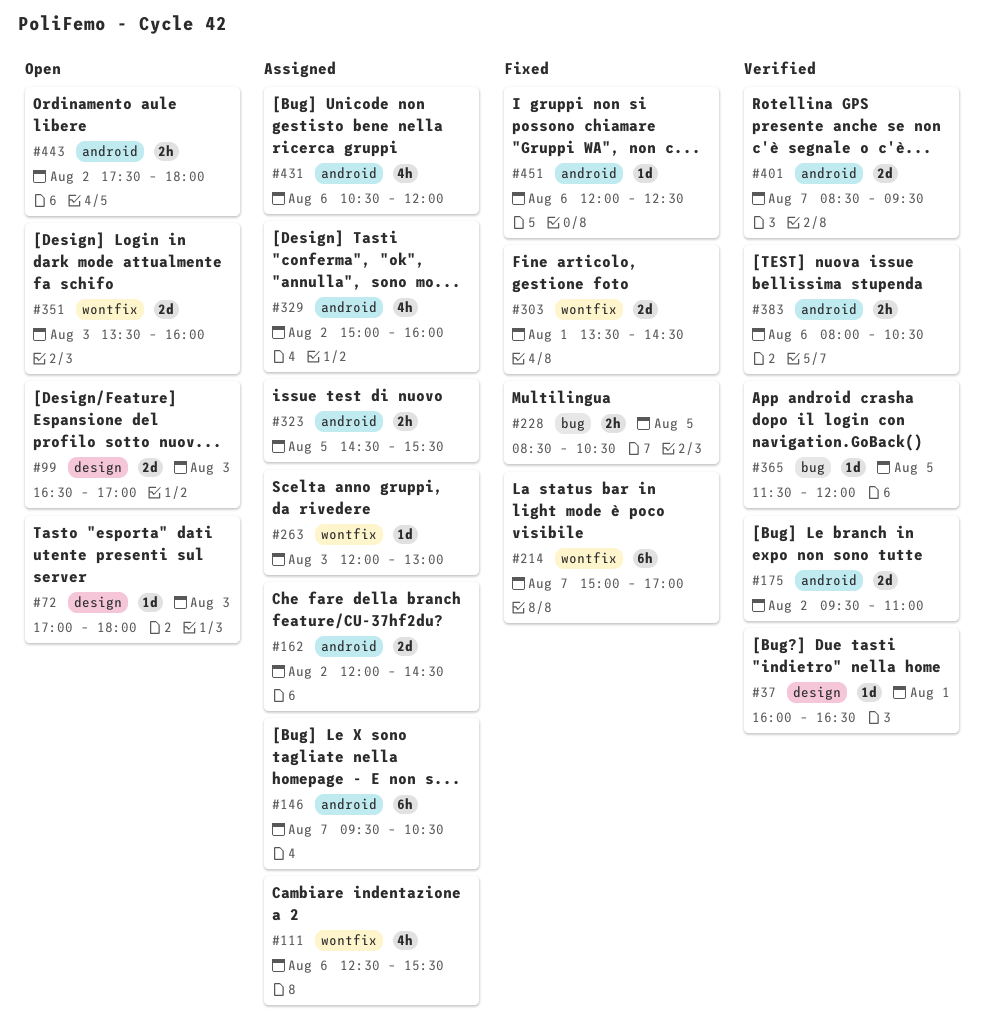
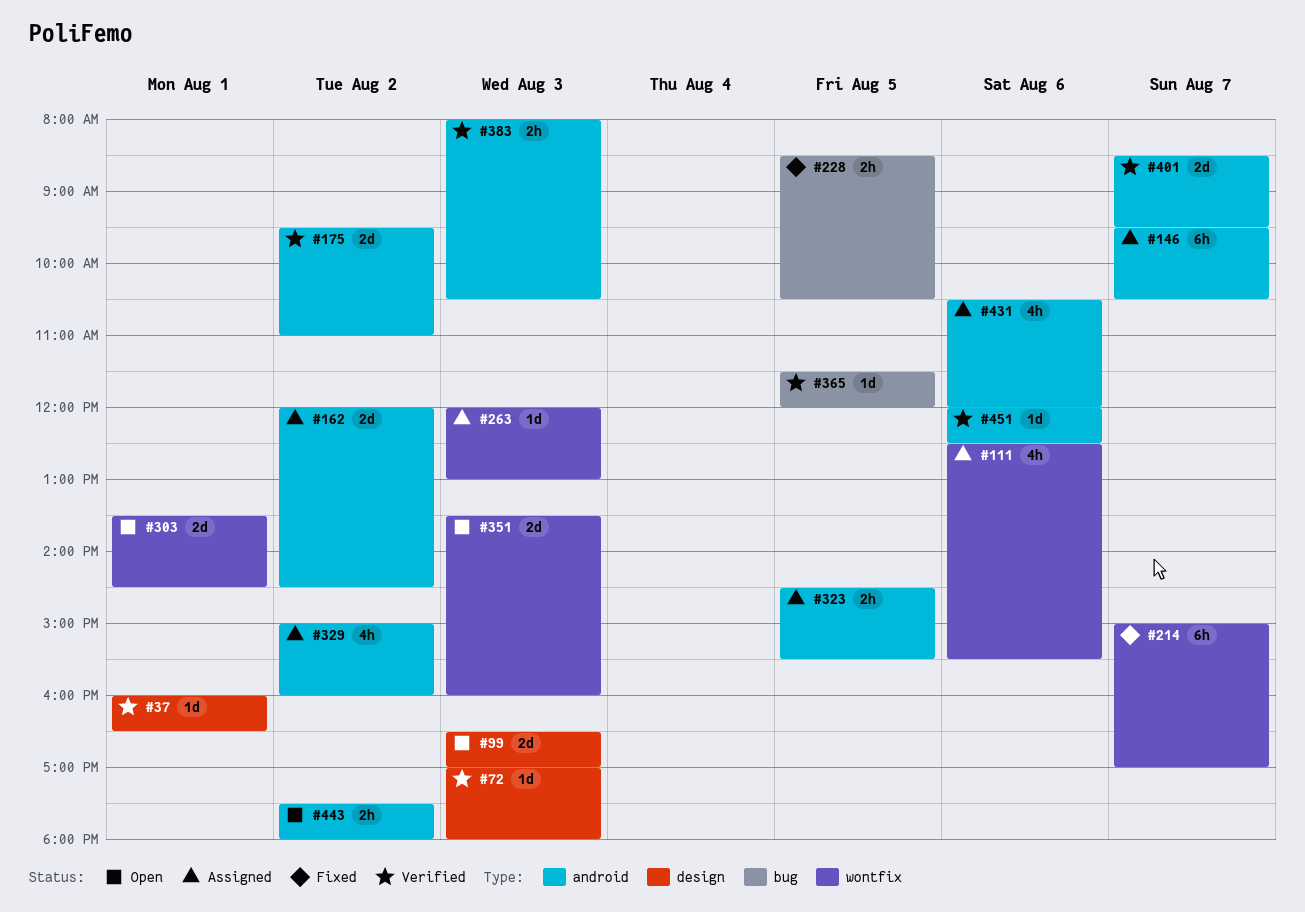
#72, status: Open -> Verified
#303, status: Fixed -> Open
#383, day: Aug 6 -> Aug 3
#451, status: Fixed -> Verified

